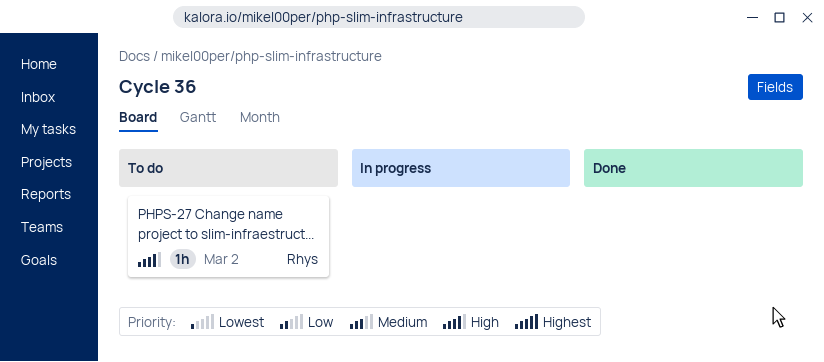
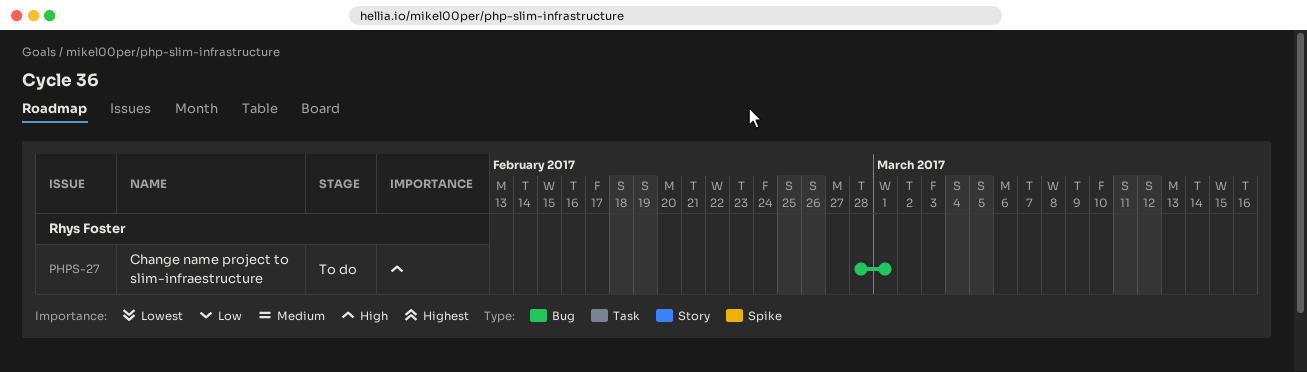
PHPS-27, due: Mar 2 -> Mar 1

